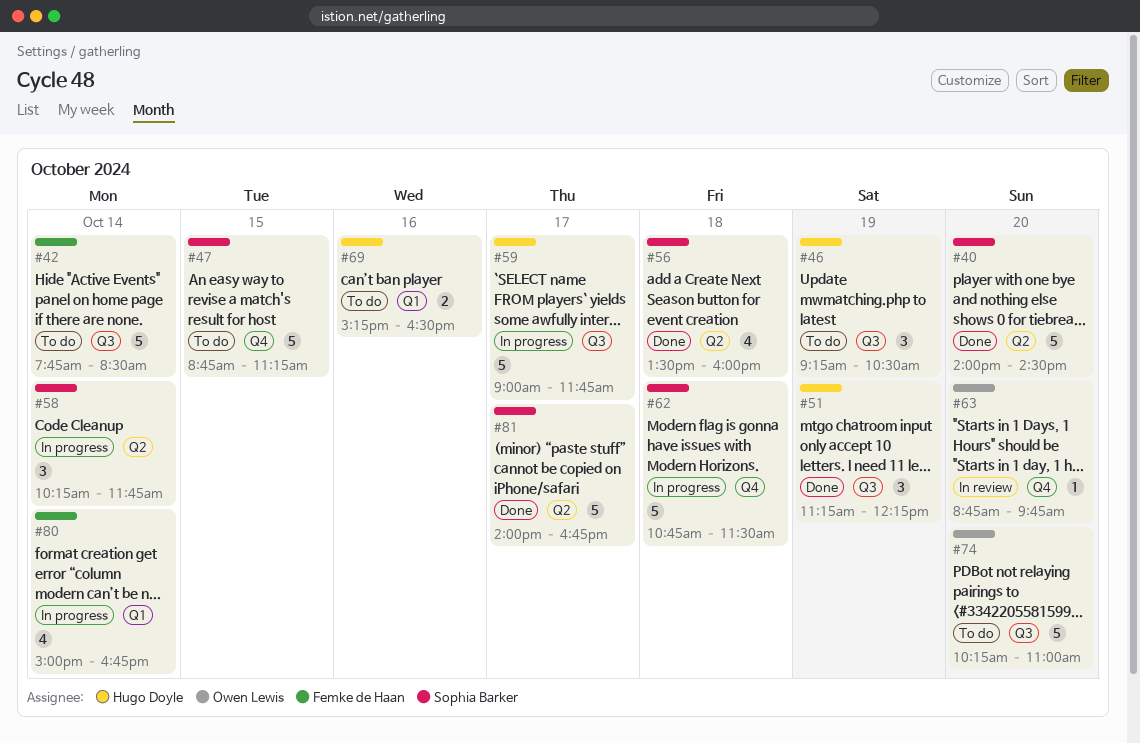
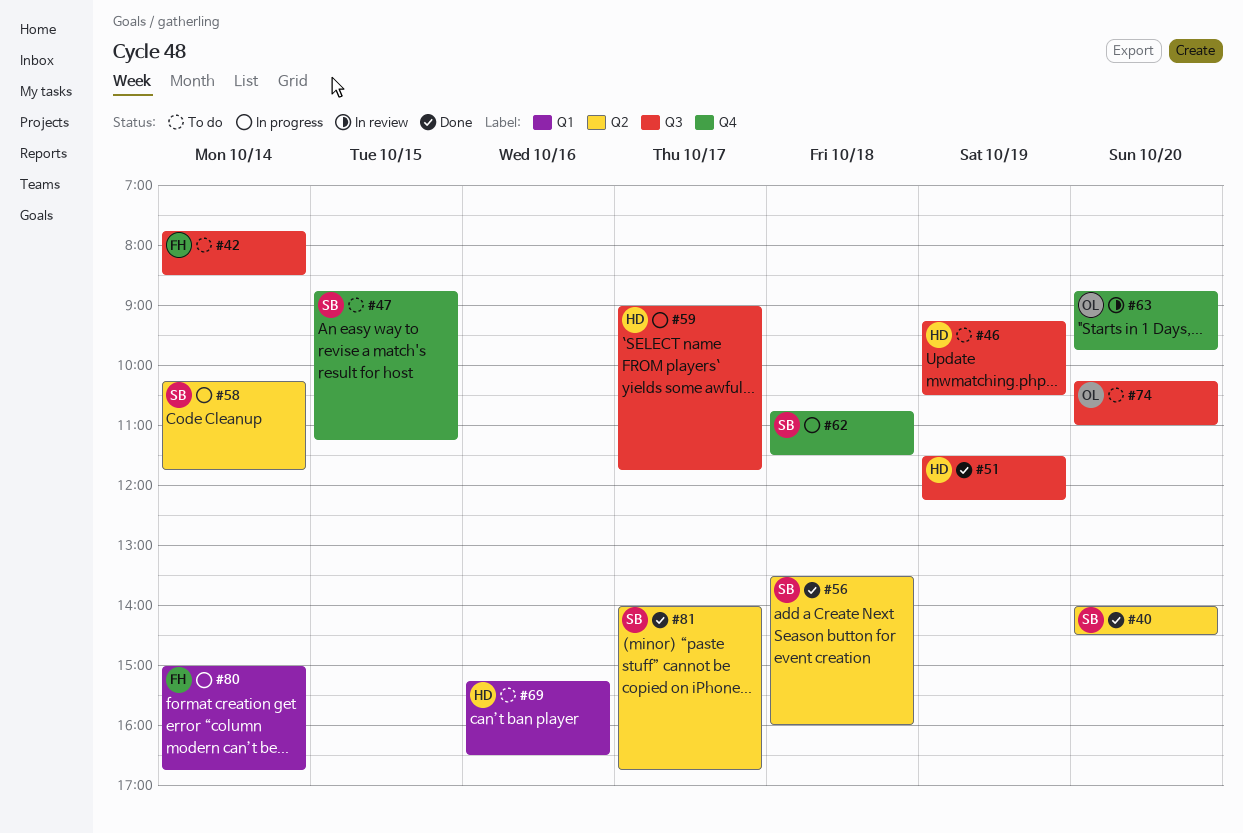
#51, begins: 11:15 -> 11:30

